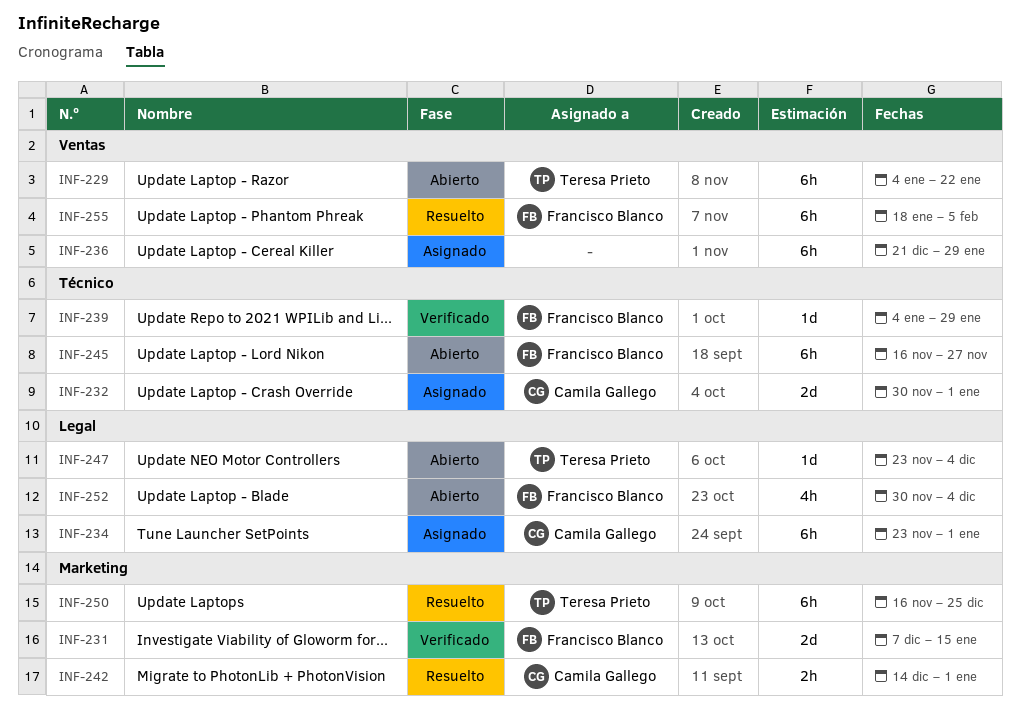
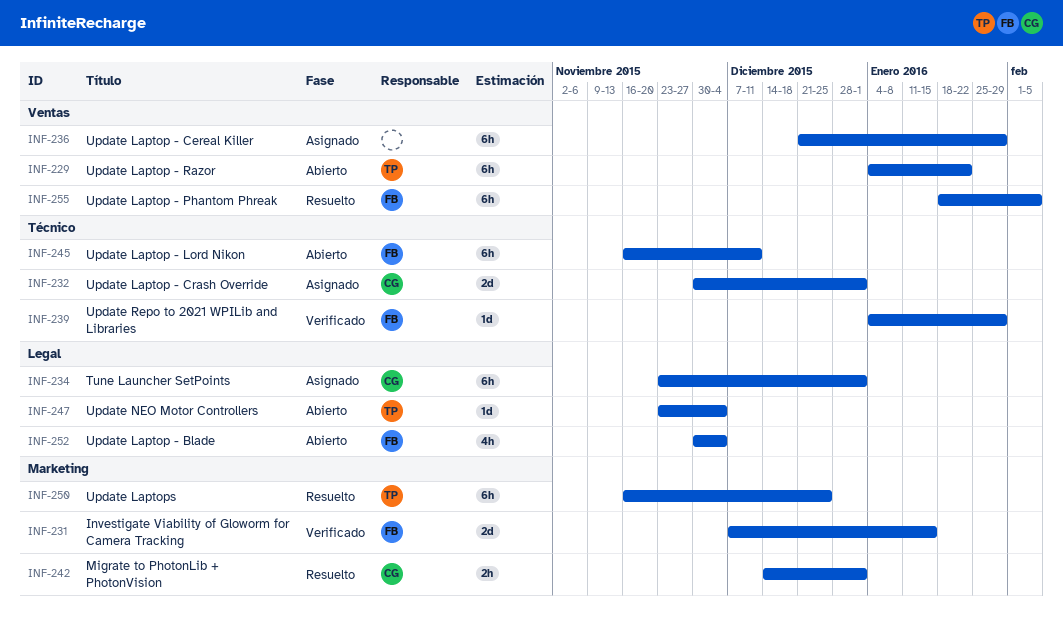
INF-245, due: Nov 27 -> Dec 11

